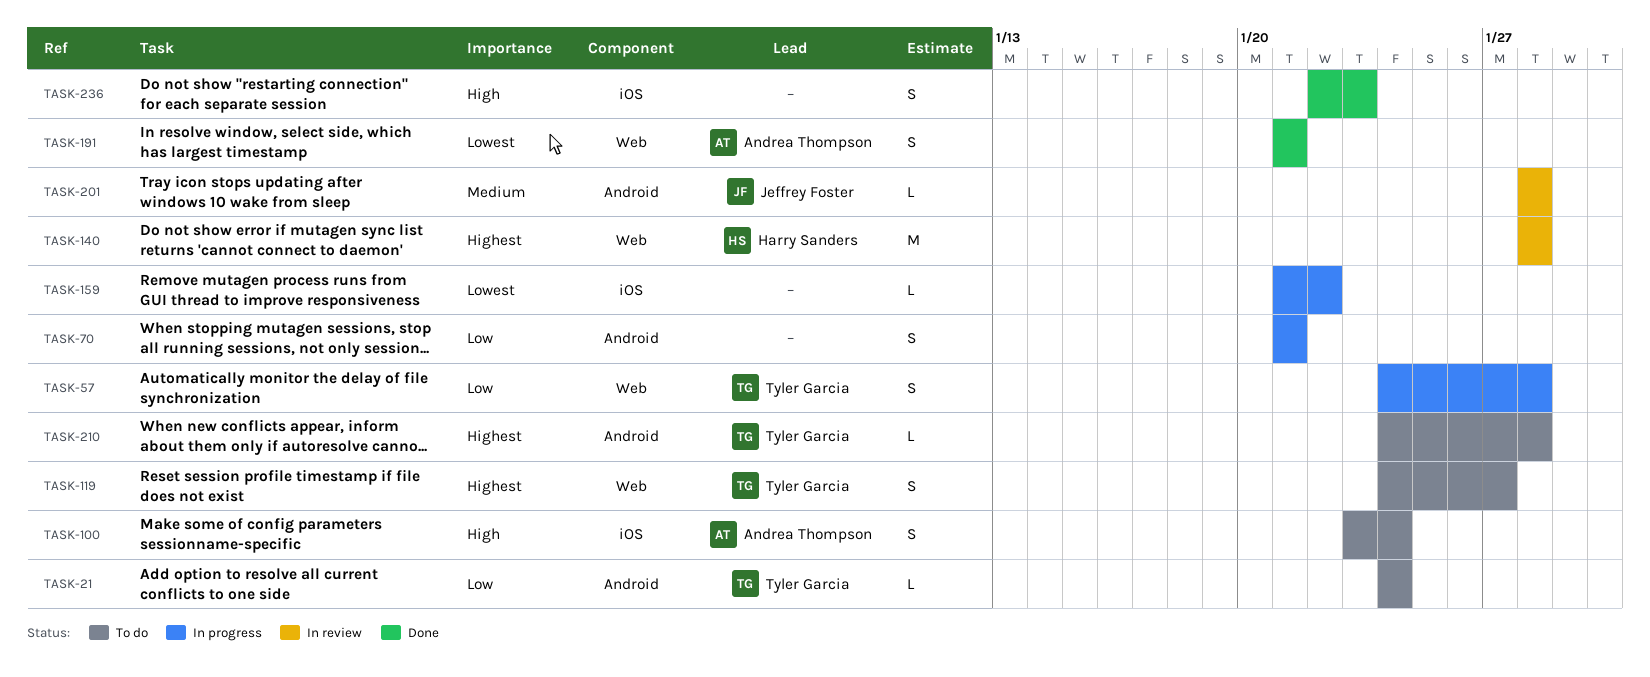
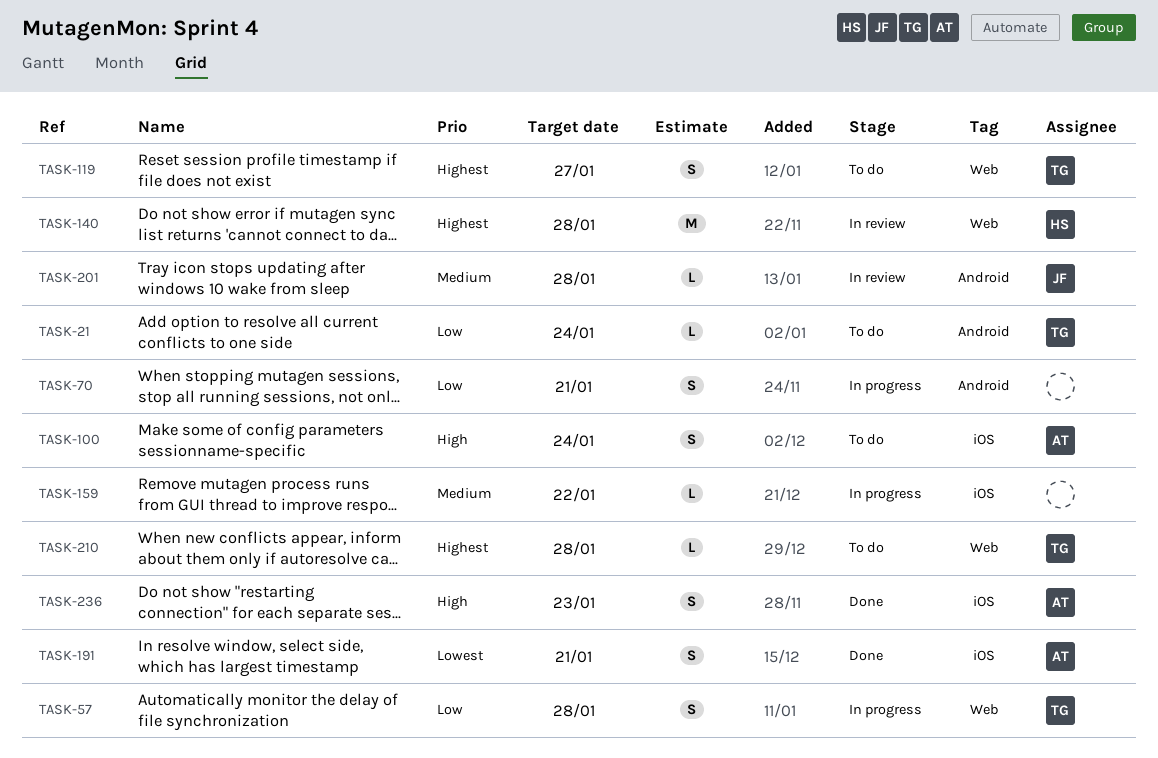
TASK-159, priority: Lowest -> Medium
TASK-191, label: Web -> iOS
TASK-210, label: Android -> Web
TASK-236, owner: none -> Andrea Thompson

